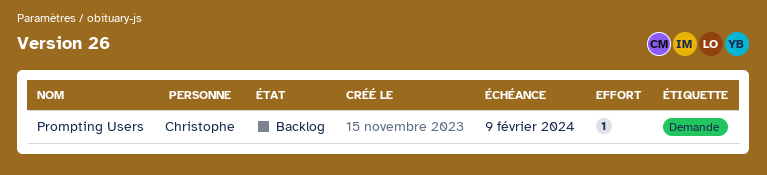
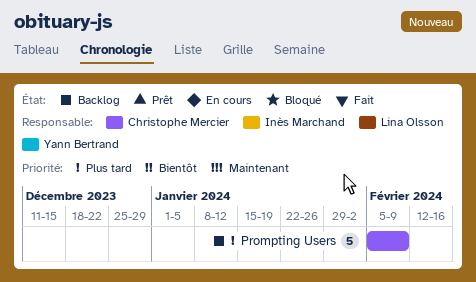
Prompting Users, estimate: 1 -> 5

